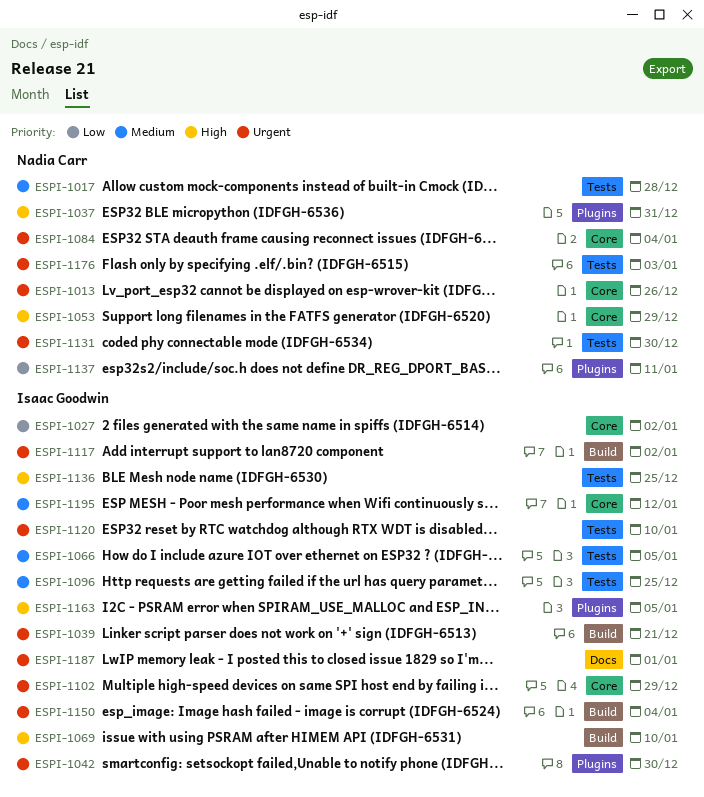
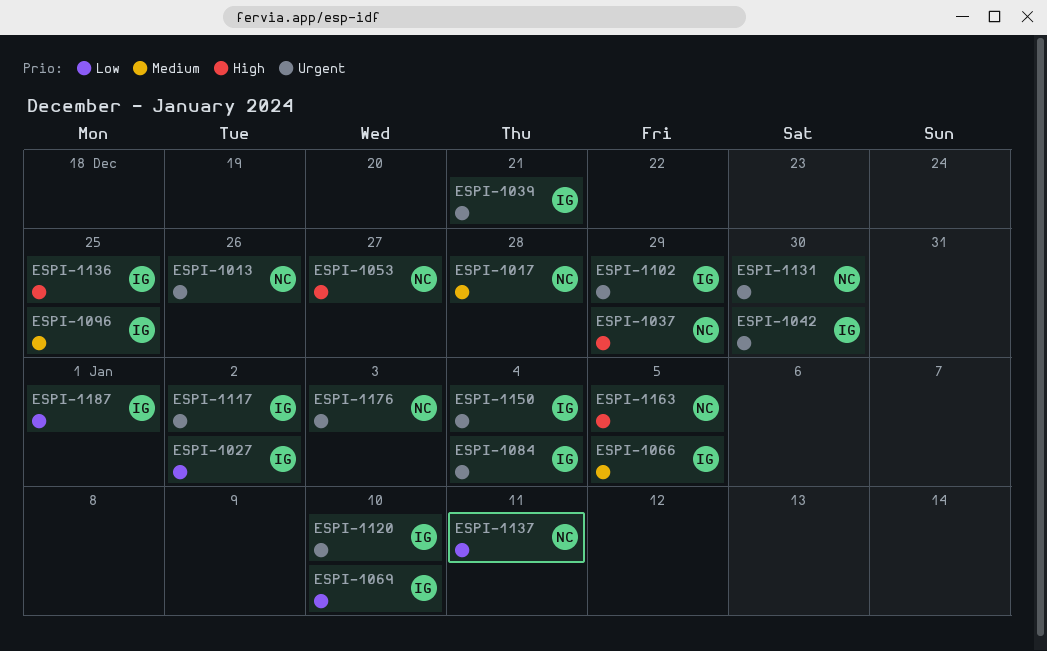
ESPI-1037, due: Dec 31 -> Dec 29
ESPI-1053, due: Dec 29 -> Dec 27
ESPI-1069, priority: High -> Low
ESPI-1084, owner: Nadia Carr -> Isaac Goodwin
ESPI-1163, owner: Isaac Goodwin -> Nadia Carr
ESPI-1187, priority: Urgent -> Low
ESPI-1195: present -> none

